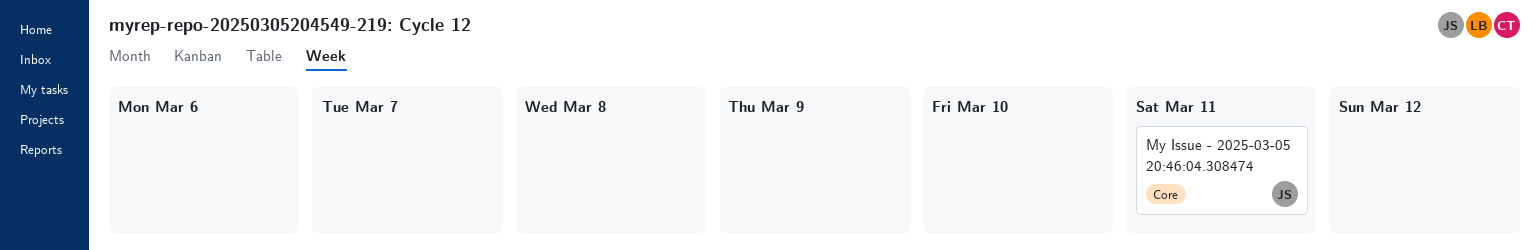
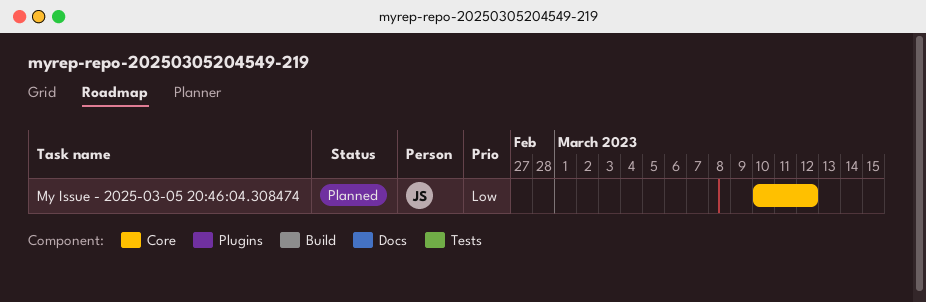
My Issue - 2025-03-05 20:46:04.308474, due: Mar 11 -> Mar 12

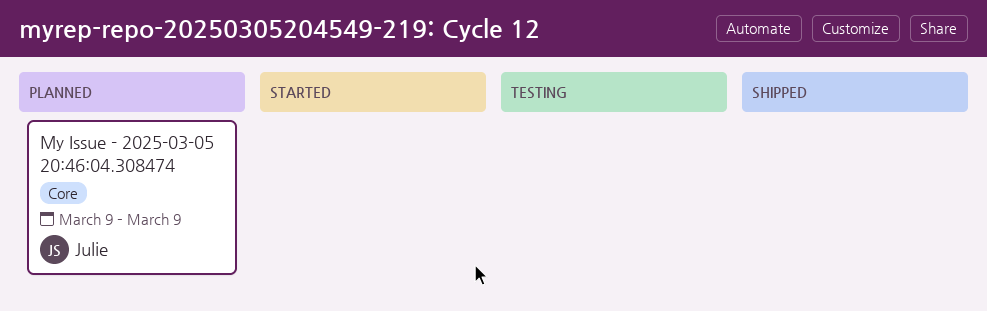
My Issue - 2025-03-05 20:46:04.308474, start: Mar 10 -> Mar 9
My Issue - 2025-03-05 20:46:04.308474, due: Mar 12 -> Mar 9

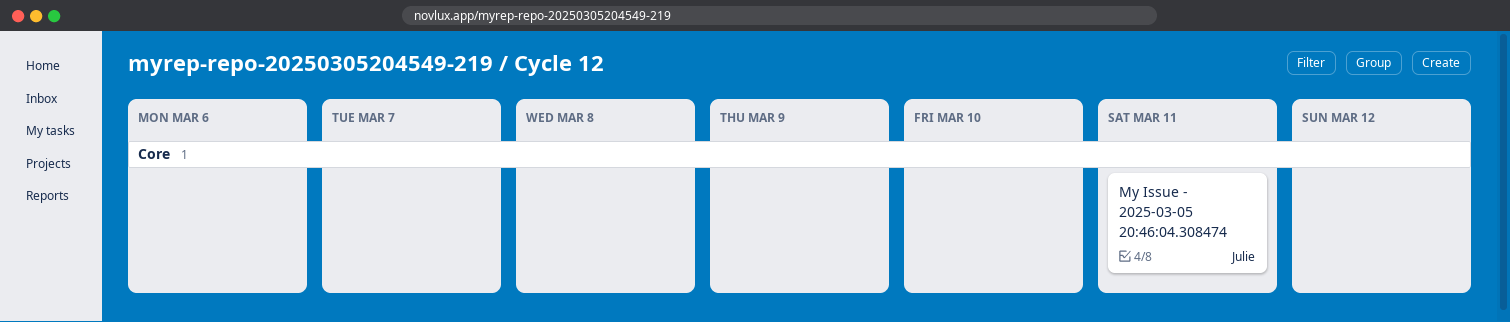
My Issue - 2025-03-05 20:46:04.308474, due: Mar 9 -> Mar 11

